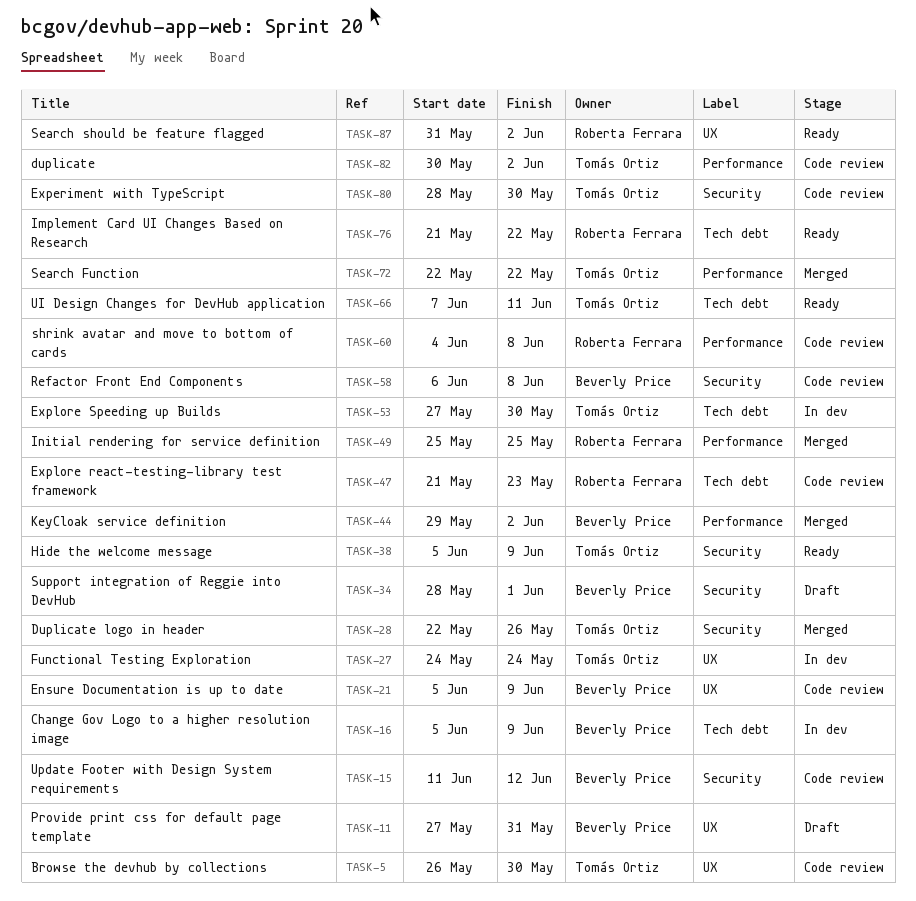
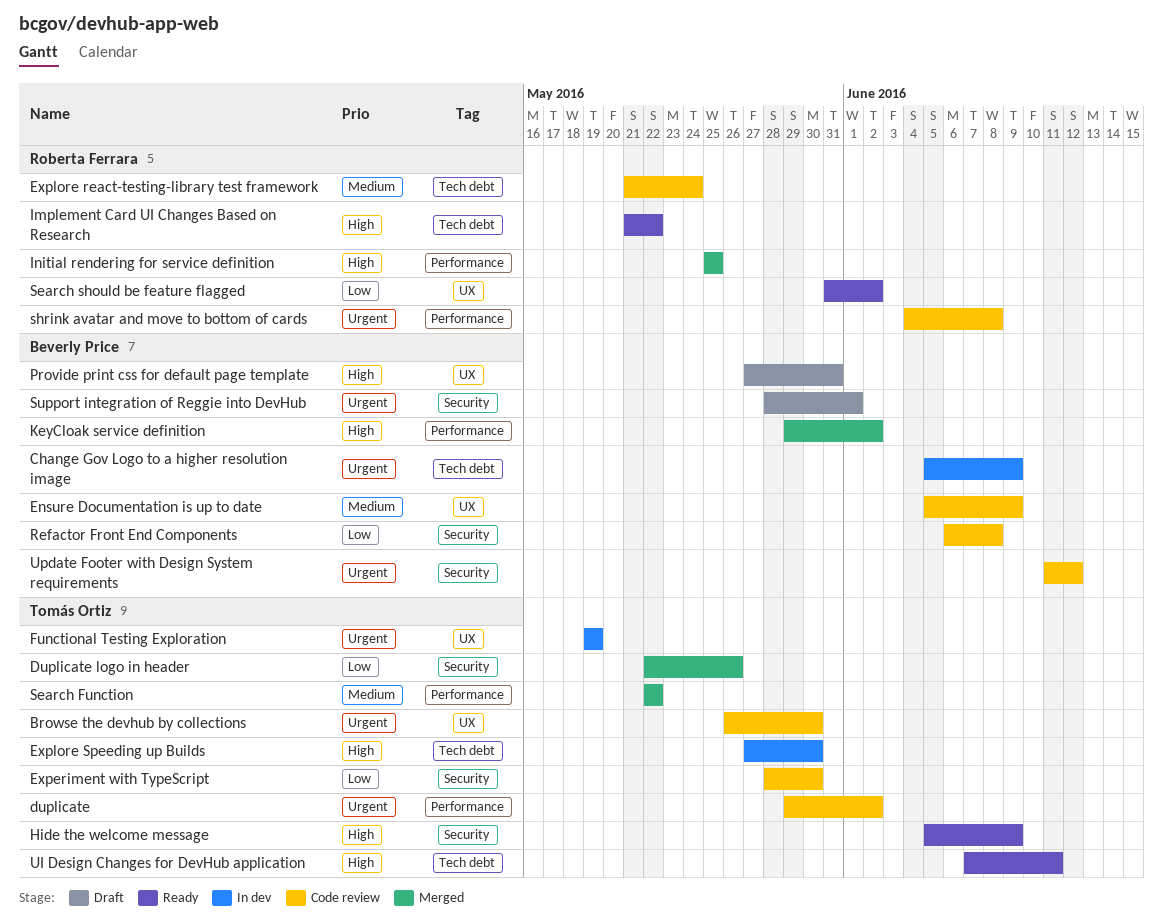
duplicate, start: May 30 -> May 29
Explore react-testing-library test framework, due: May 23 -> May 24
Functional Testing Exploration, start: May 24 -> May 19
Functional Testing Exploration, due: May 24 -> May 19

